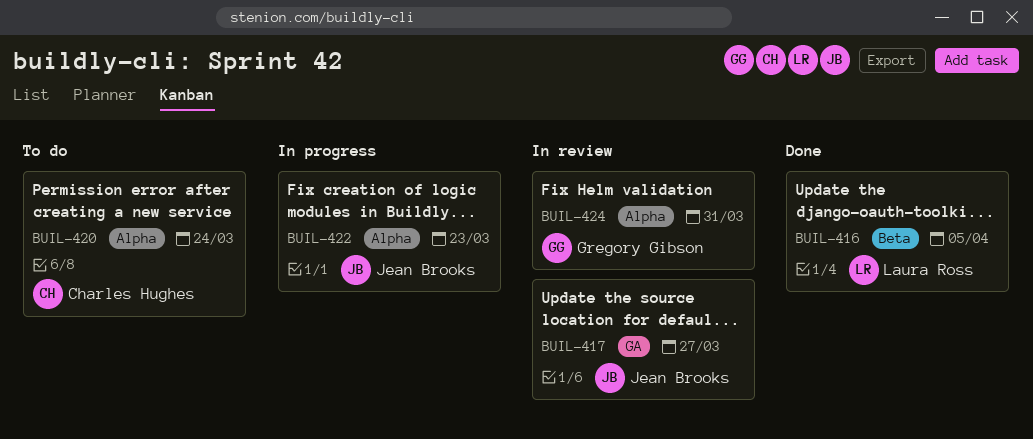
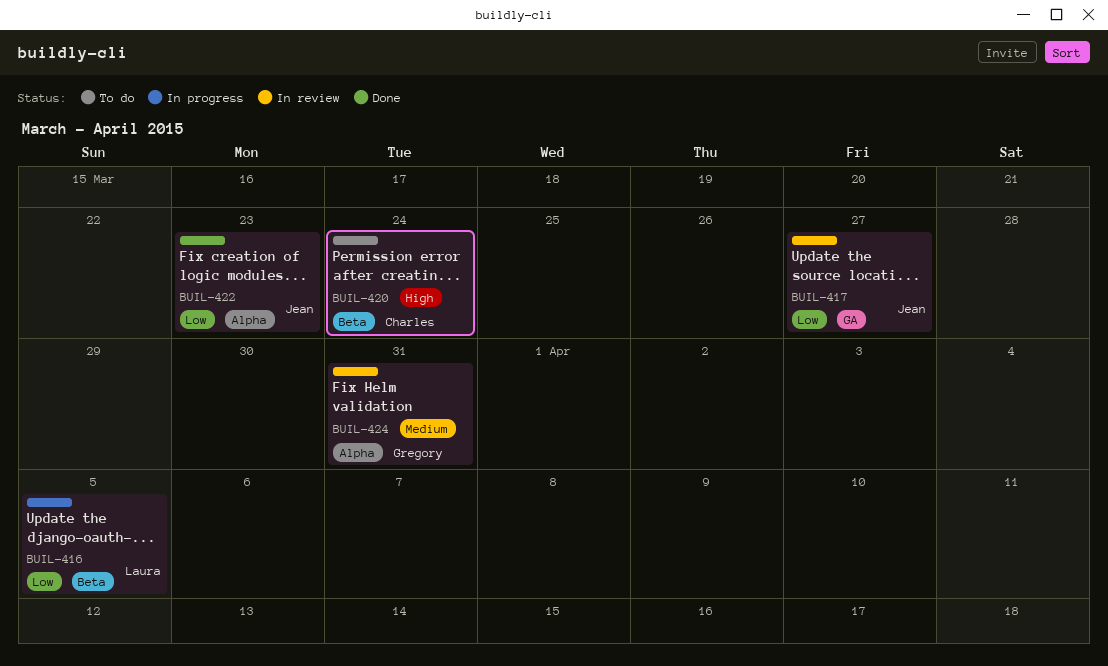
BUIL-416, status: Done -> In progress
BUIL-420, label: Alpha -> Beta
BUIL-422, status: In progress -> Done

